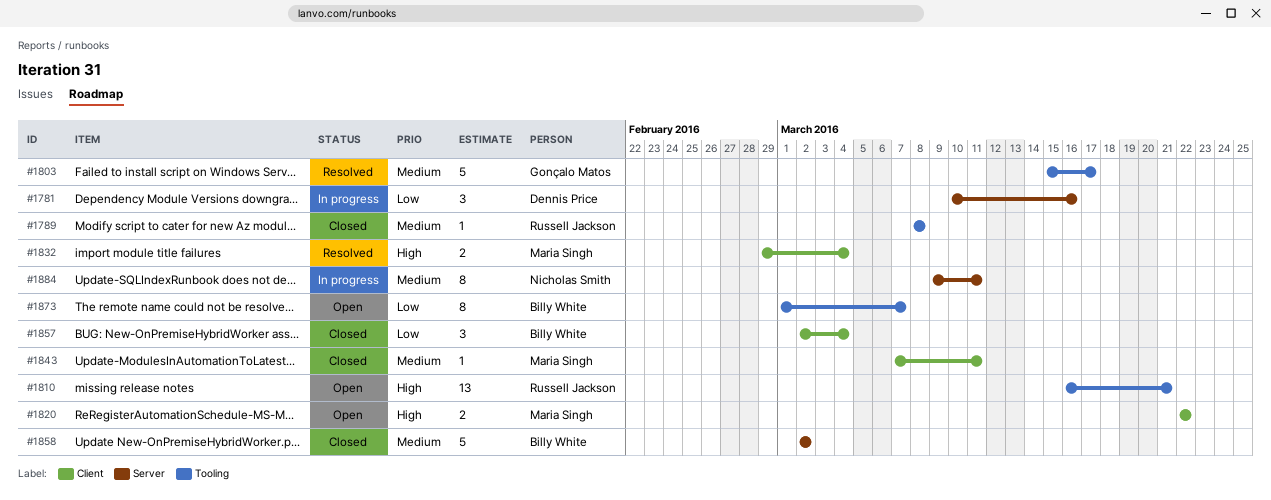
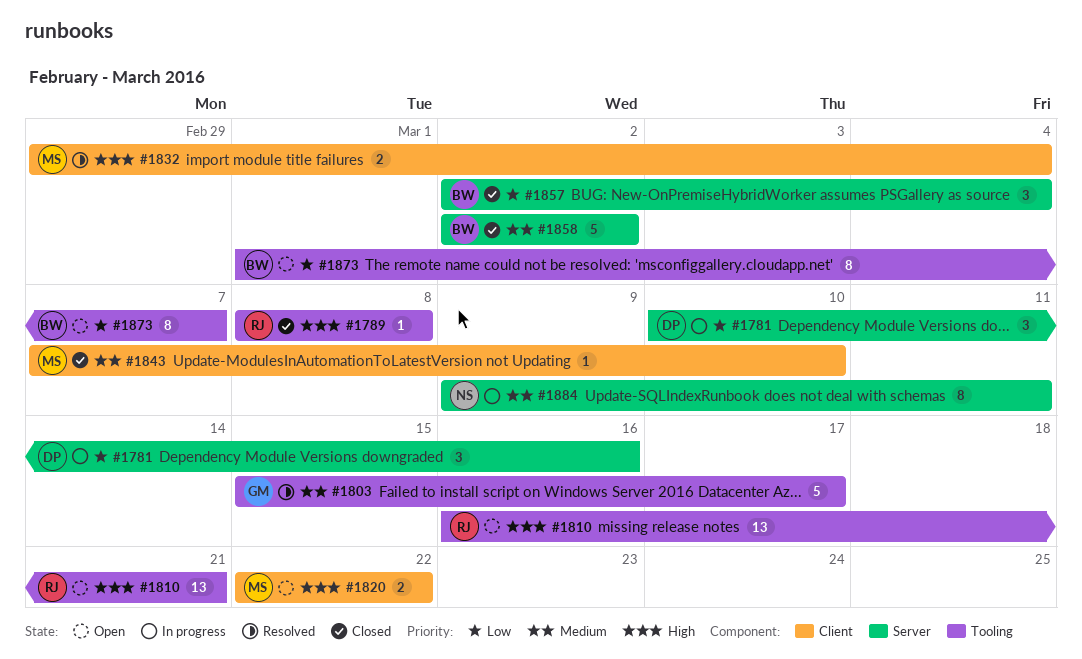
#1789, priority: Medium -> High
#1843, due: Mar 11 -> Mar 10
#1857, label: Client -> Server

